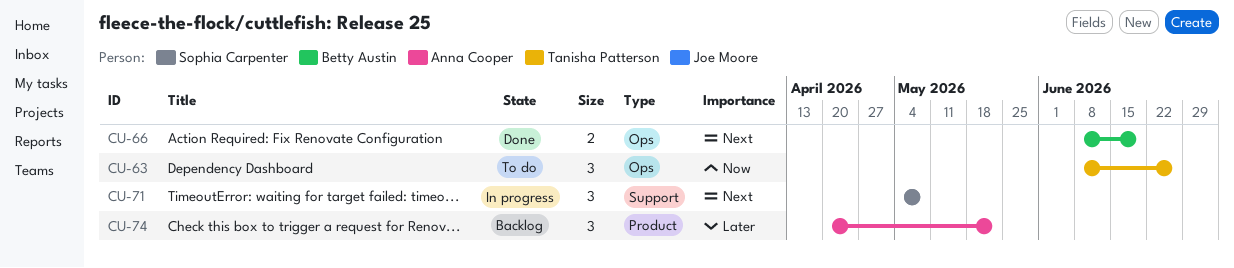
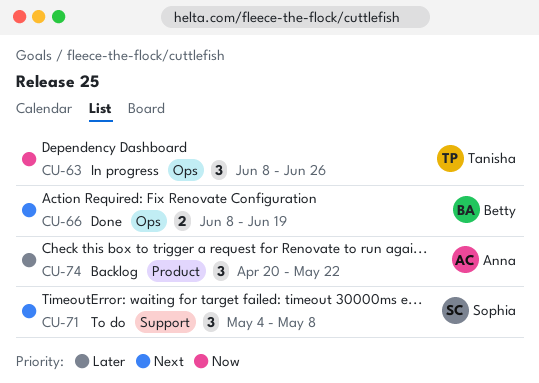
CU-63, status: To do -> In progress
CU-71, status: In progress -> To do

